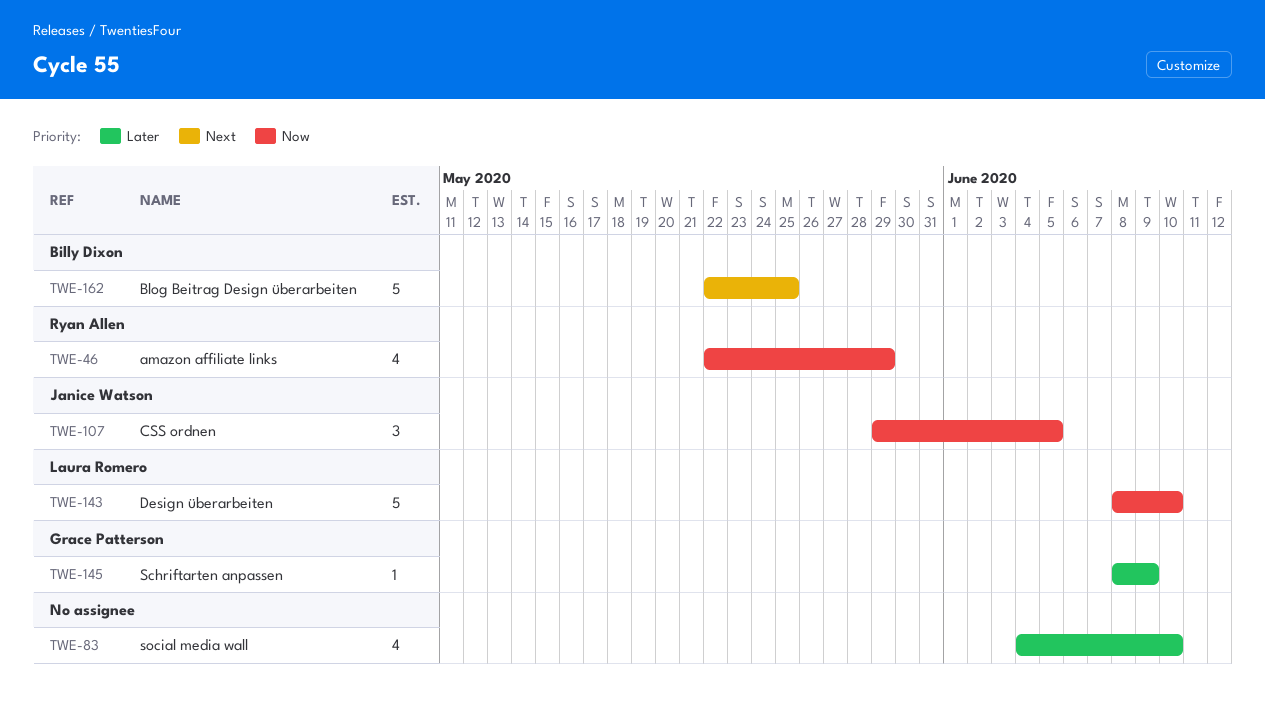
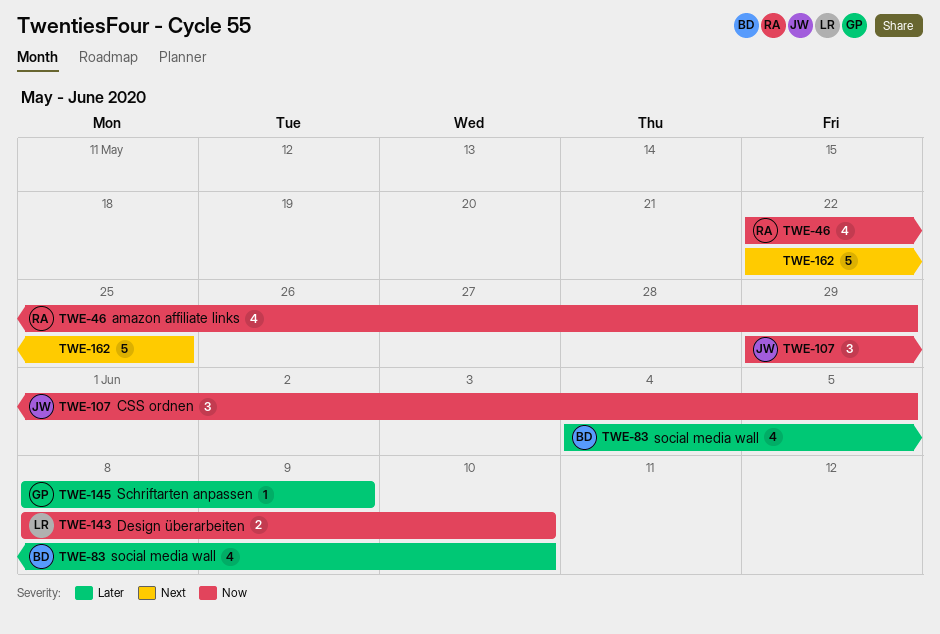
TWE-83, owner: none -> Billy Dixon
TWE-143, estimate: 5 -> 2
TWE-162, owner: Billy Dixon -> none

